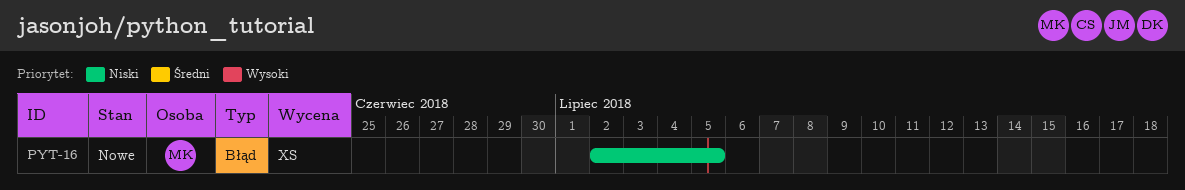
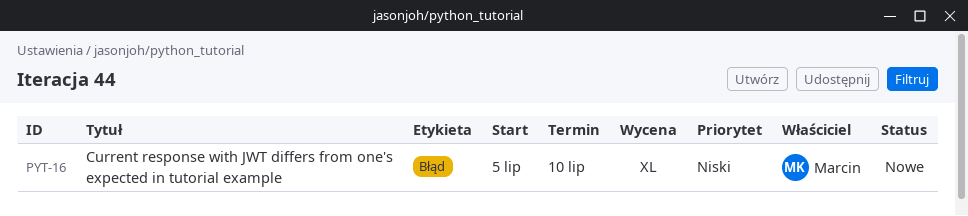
PYT-16, estimate: XS -> XL
PYT-16, start: Jul 2 -> Jul 5
PYT-16, due: Jul 5 -> Jul 10

